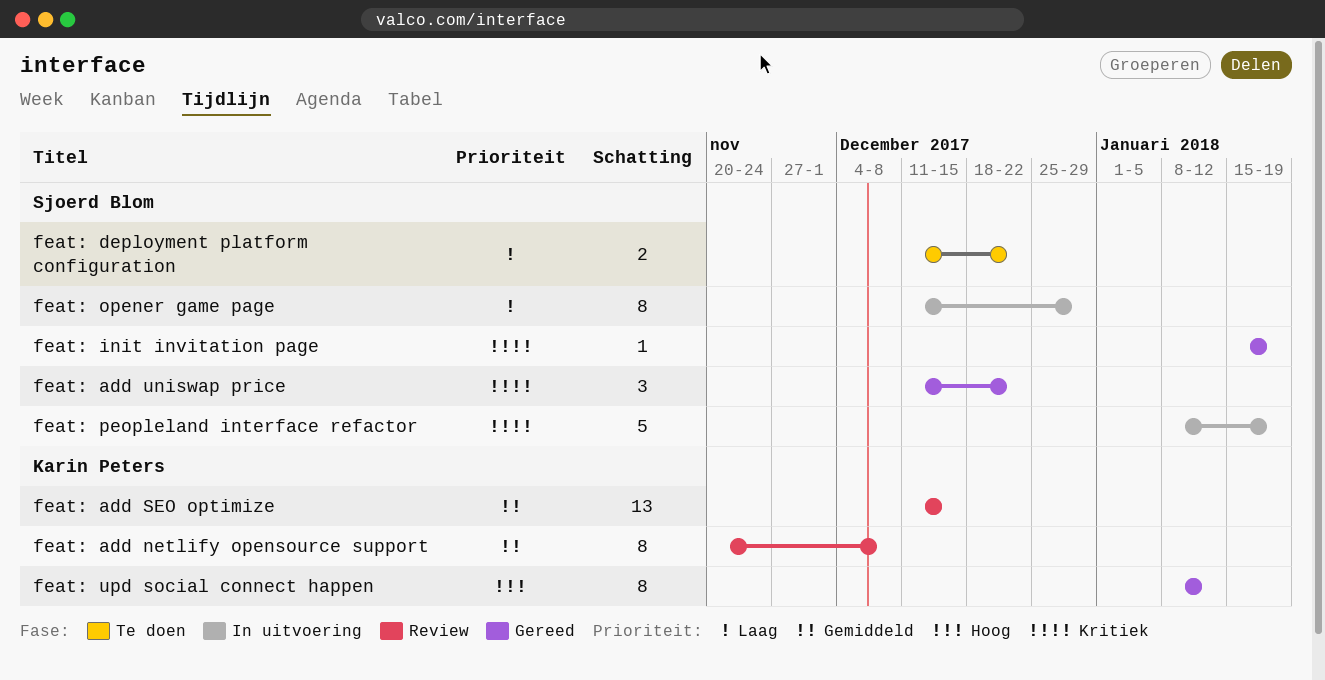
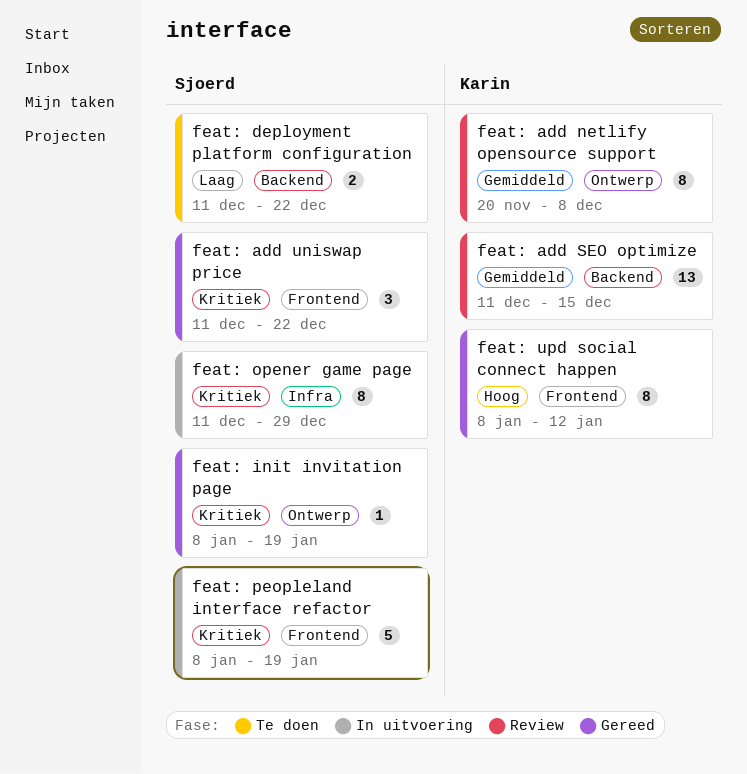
feat: init invitation page, start: Jan 15 -> Jan 8
feat: opener game page, priority: Laag -> Kritiek

